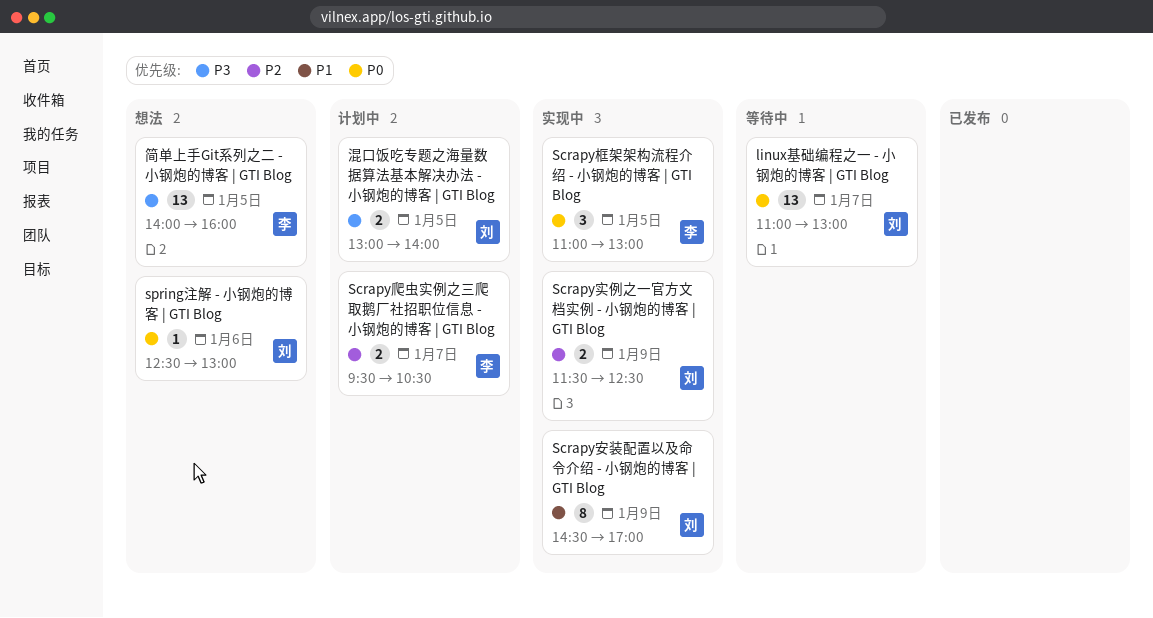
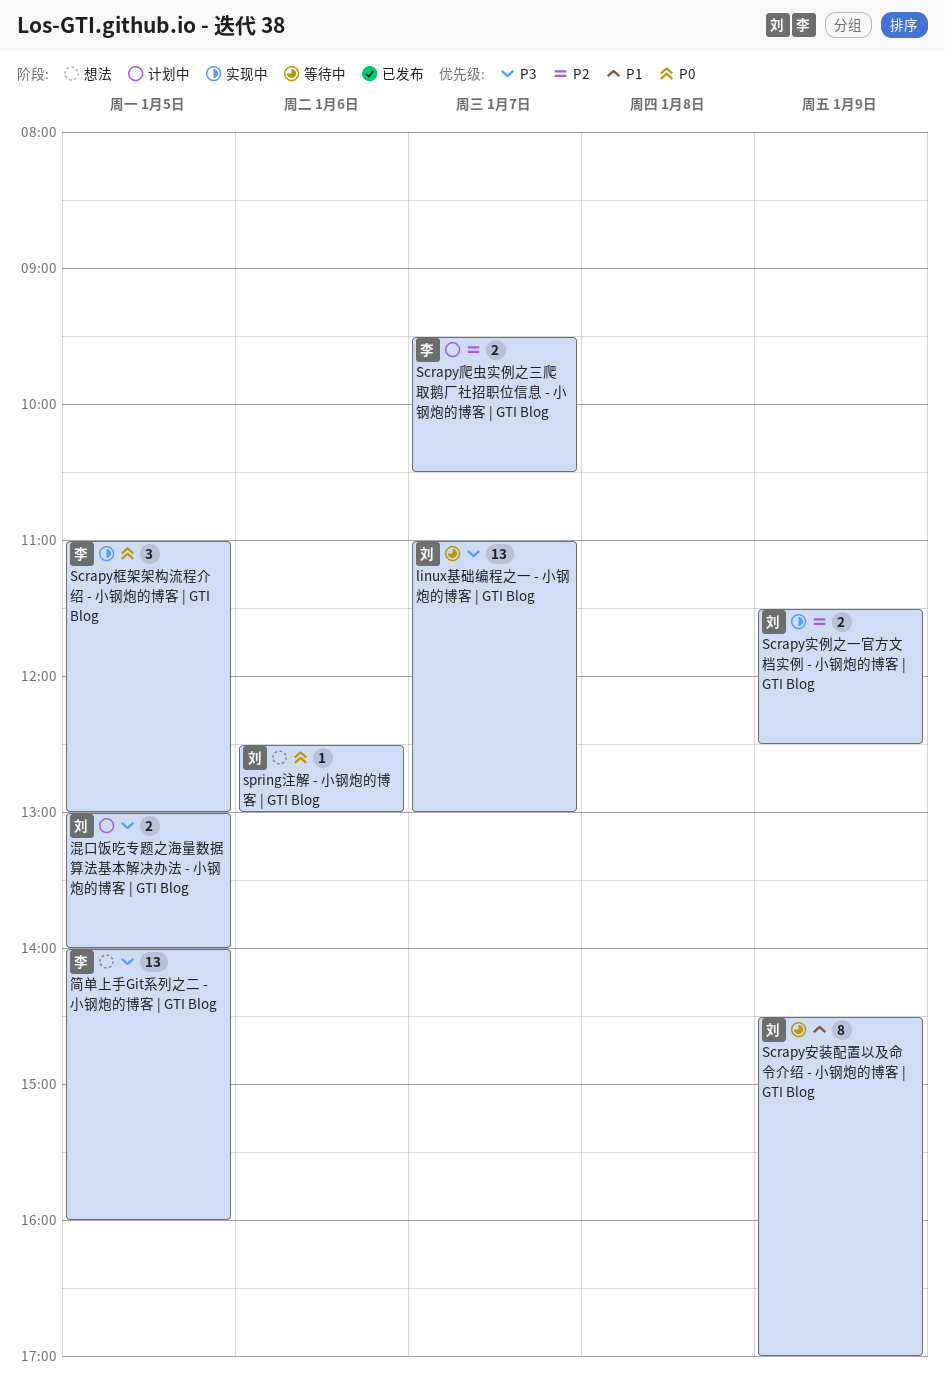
linux基础编程之一 - 小钢炮的博客 | GTI Blog, priority: P0 -> P3
Scrapy安装配置以及命令介绍 - 小钢炮的博客 | GTI Blog, status: 实现中 -> 等待中

